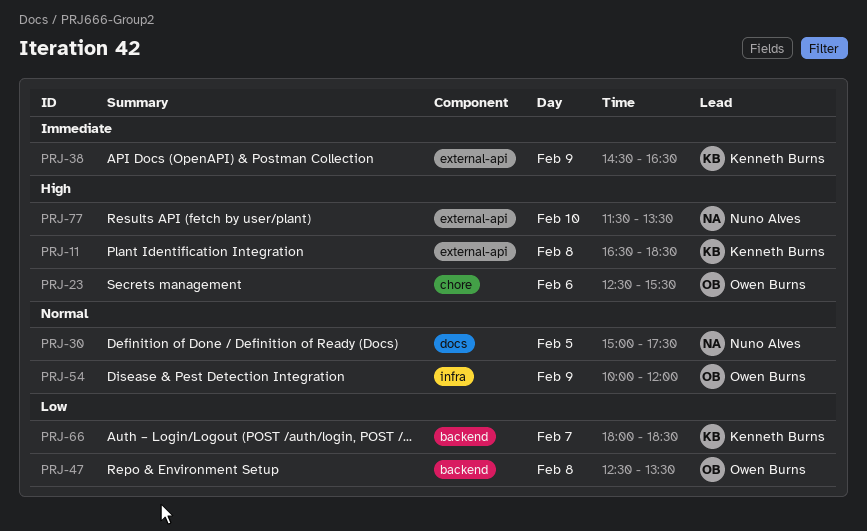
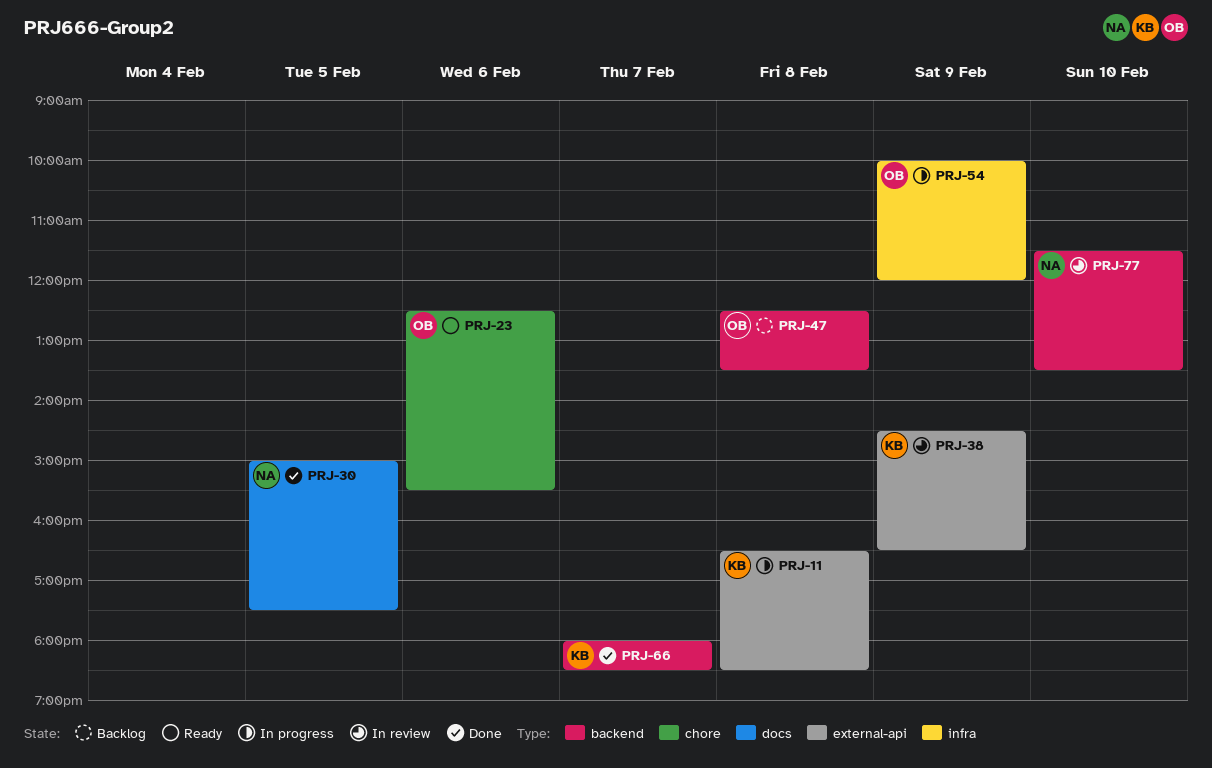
PRJ-77, label: external-api -> backend

